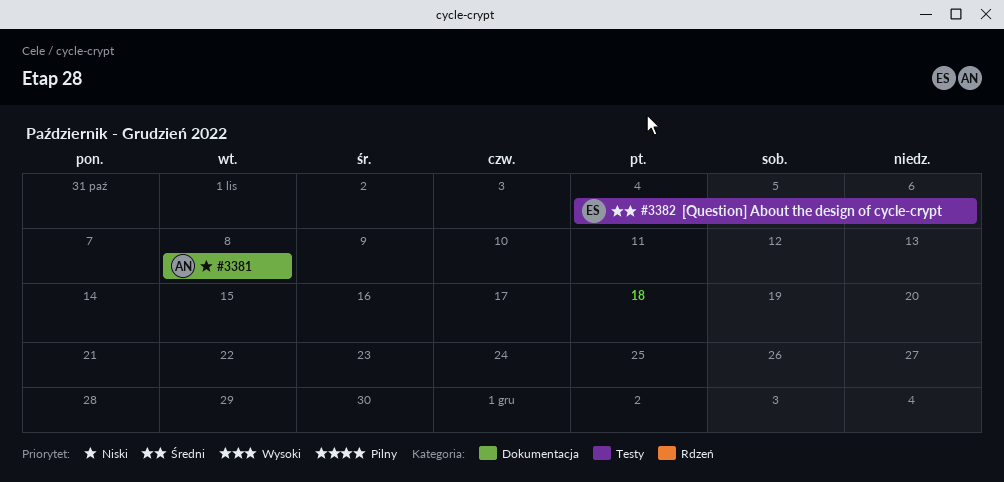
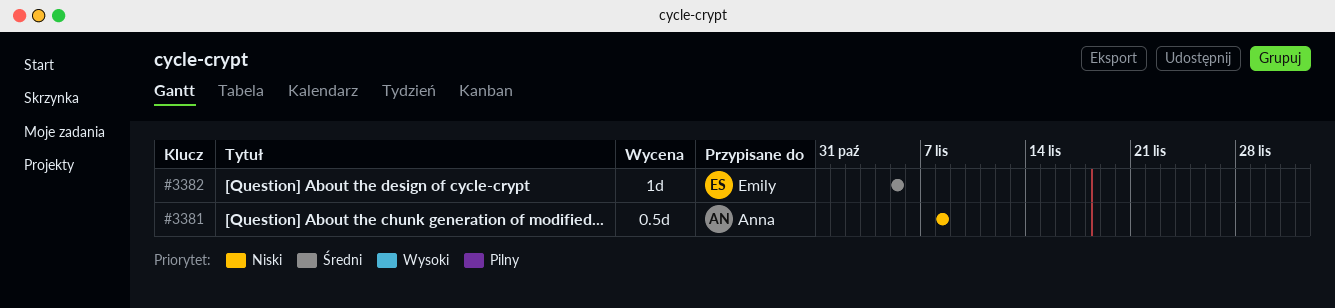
#3382, start: Nov 4 -> Nov 5
#3382, due: Nov 6 -> Nov 5

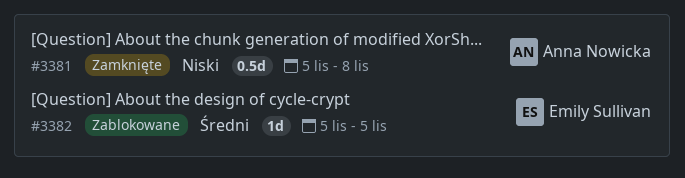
#3381, start: Nov 8 -> Nov 5

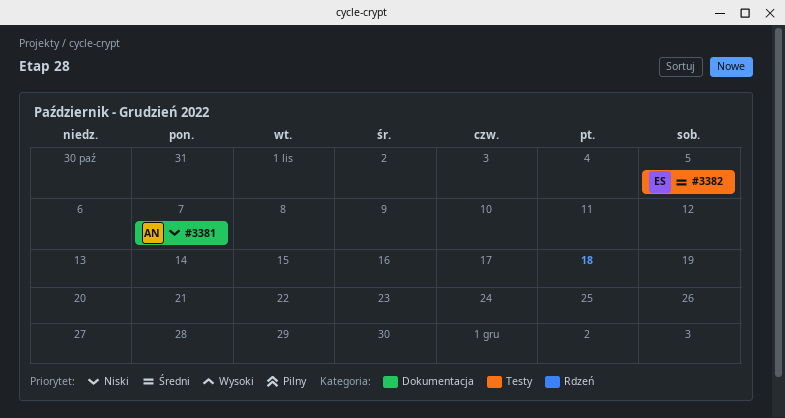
#3381, start: Nov 5 -> Nov 7
#3381, due: Nov 8 -> Nov 7

